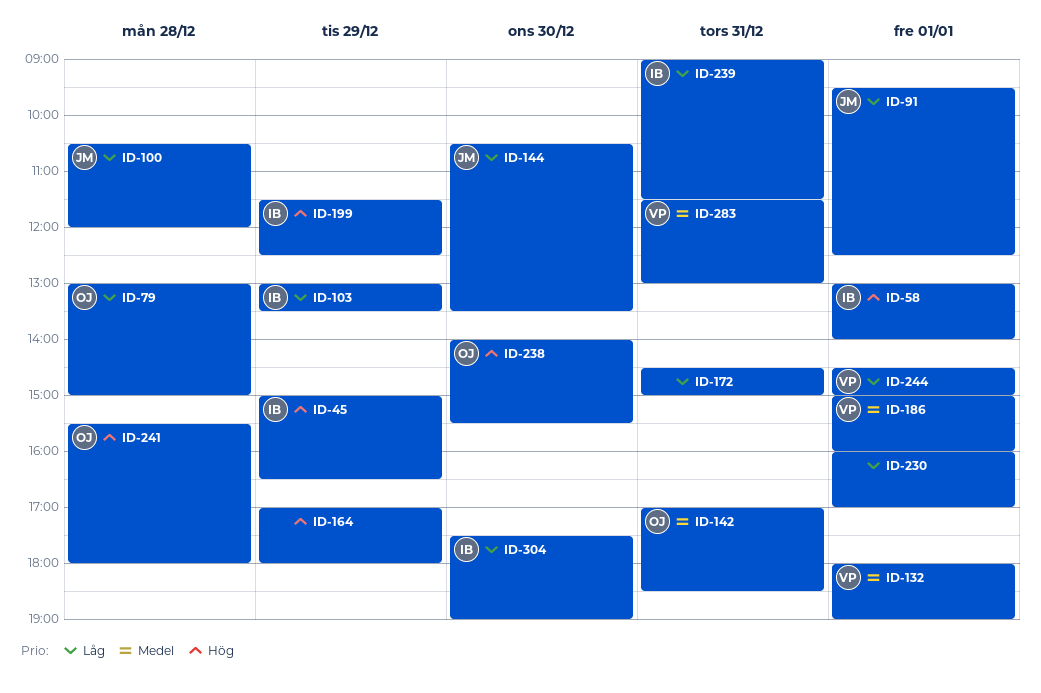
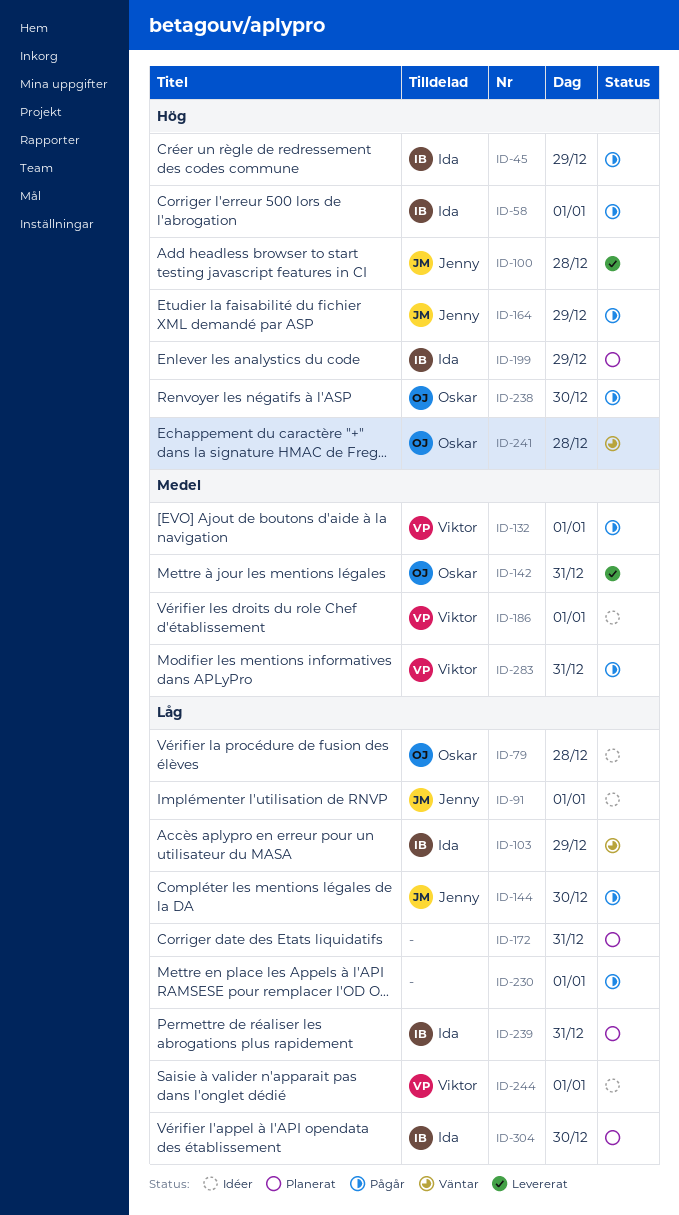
ID-100, priority: Låg -> Hög
ID-164, owner: none -> Jenny

